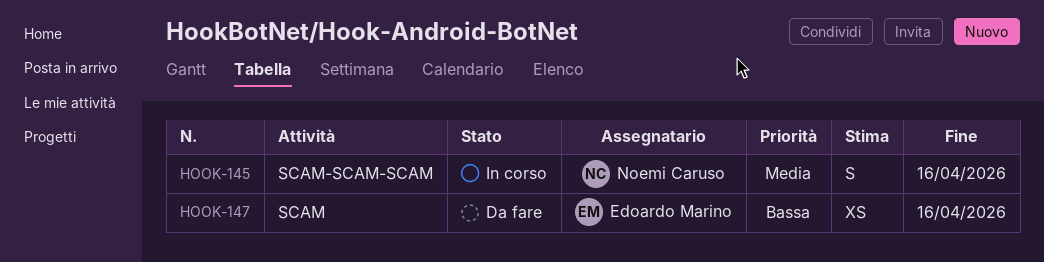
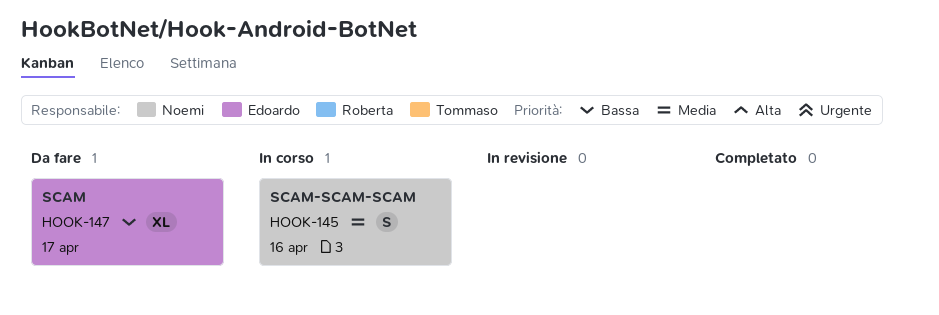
HOOK-147, estimate: XS -> XL
HOOK-147, due: Apr 16 -> Apr 17

